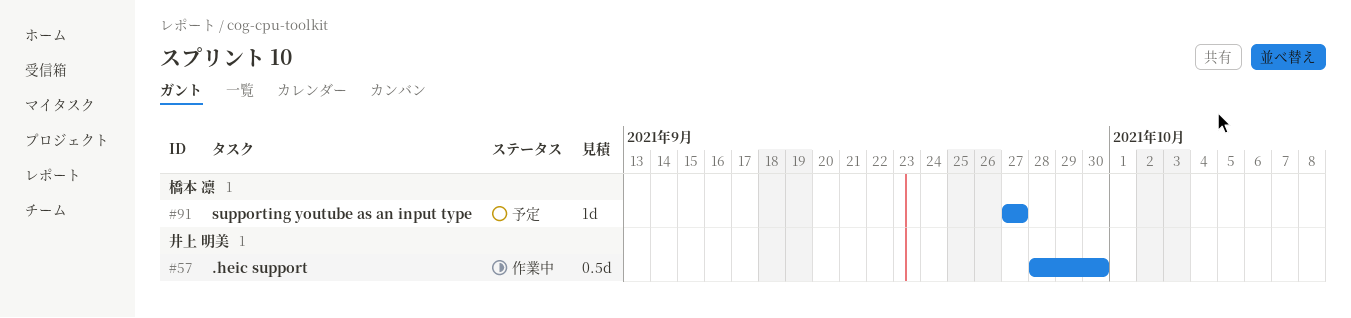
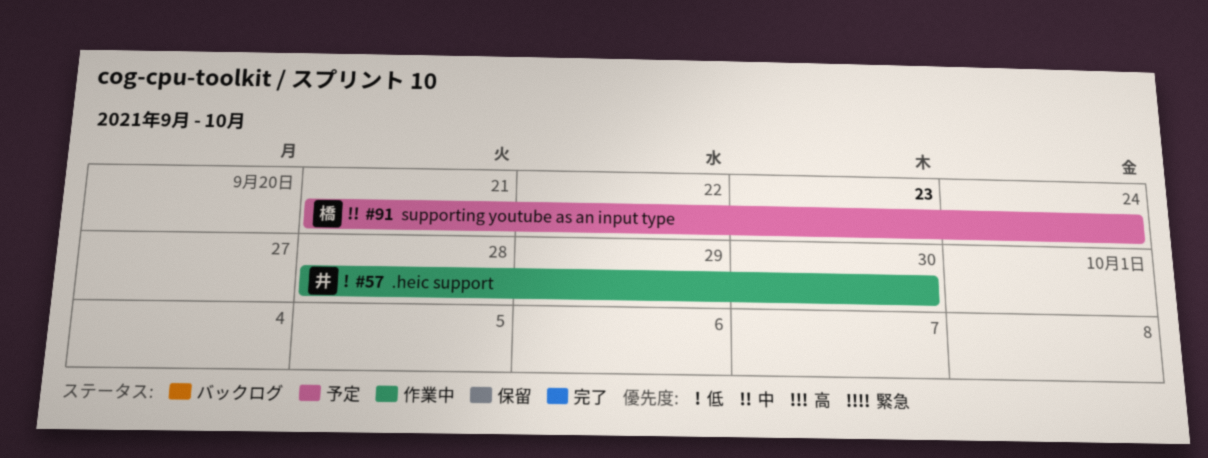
#91, start: Sep 27 -> Sep 21
#91, due: Sep 27 -> Sep 24

